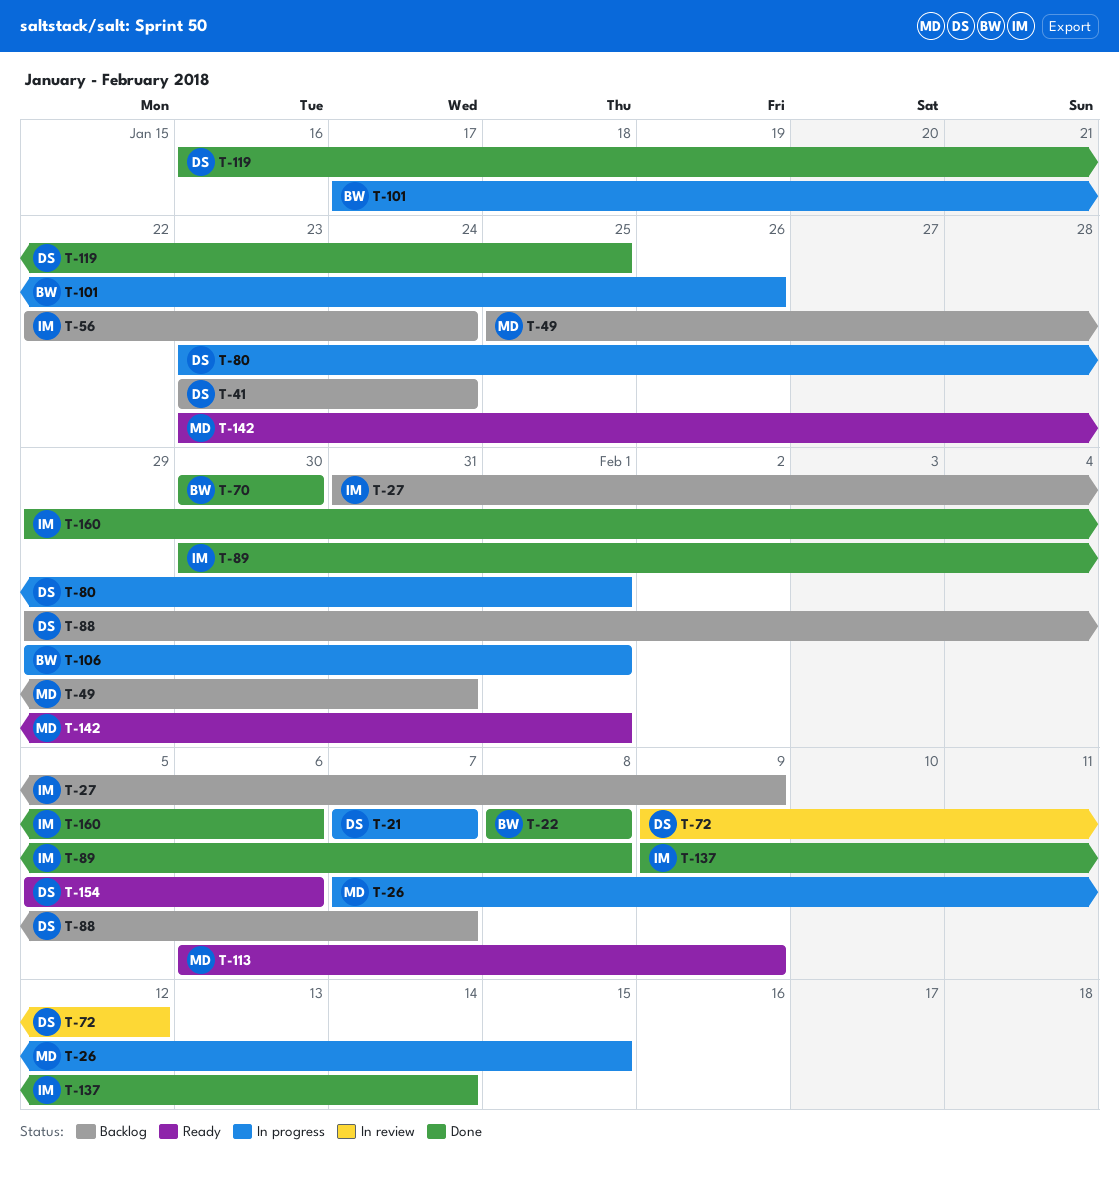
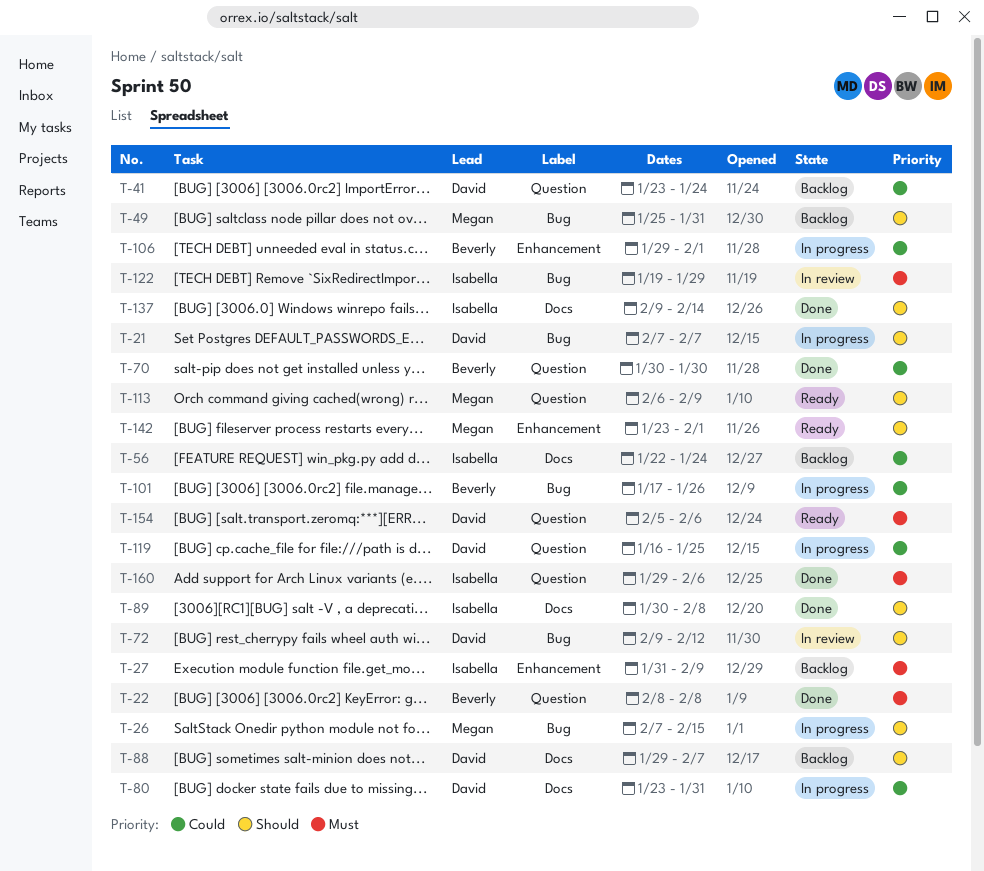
T-80, due: Feb 1 -> Jan 31
T-119, status: Done -> In progress
T-122: none -> present

